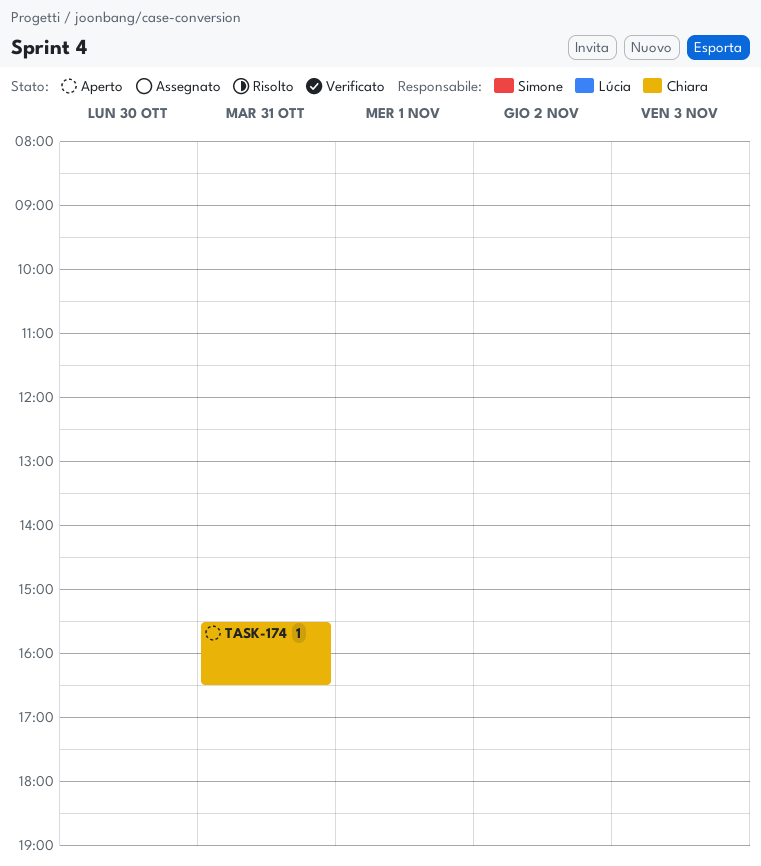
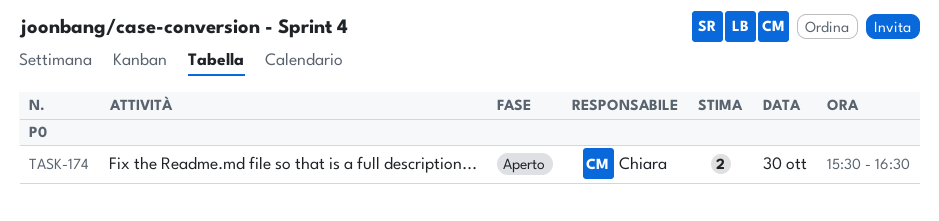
TASK-174, estimate: 1 -> 2
TASK-174, day: Oct 31 -> Oct 30

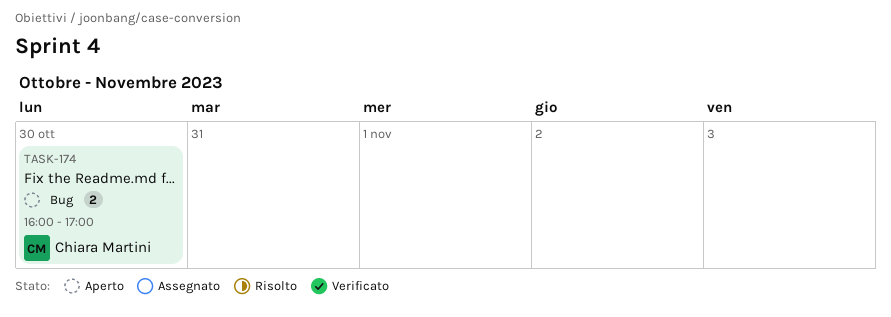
TASK-174, begins: 15:30 -> 16:00
TASK-174, ends: 16:30 -> 17:00

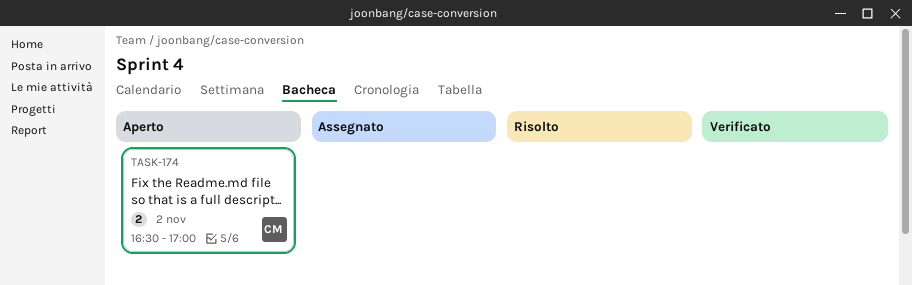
TASK-174, day: Oct 30 -> Nov 2
TASK-174, begins: 16:00 -> 16:30

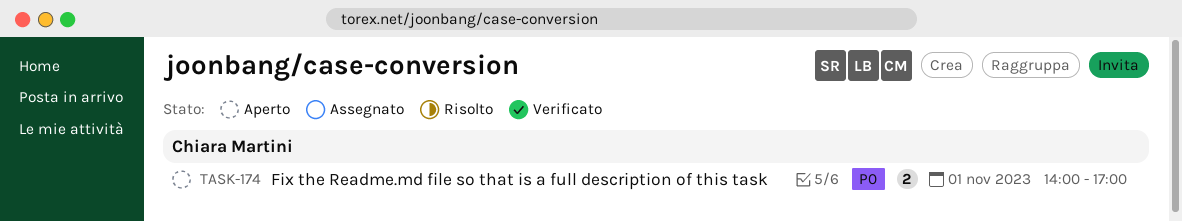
TASK-174, day: Nov 2 -> Nov 1
TASK-174, begins: 16:30 -> 14:00

